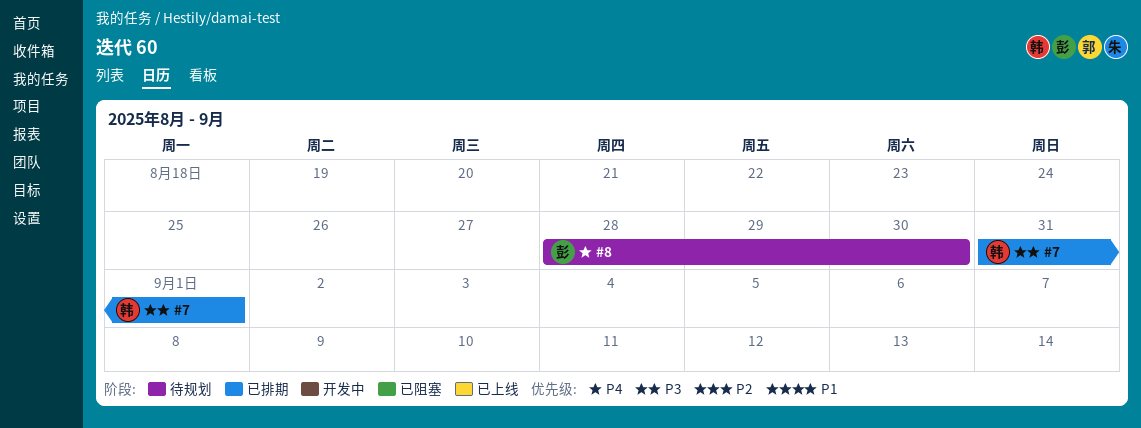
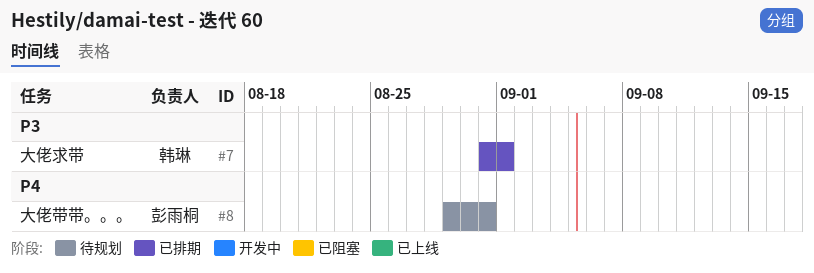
#8, start: Aug 28 -> Aug 29
#8, due: Aug 30 -> Aug 31

